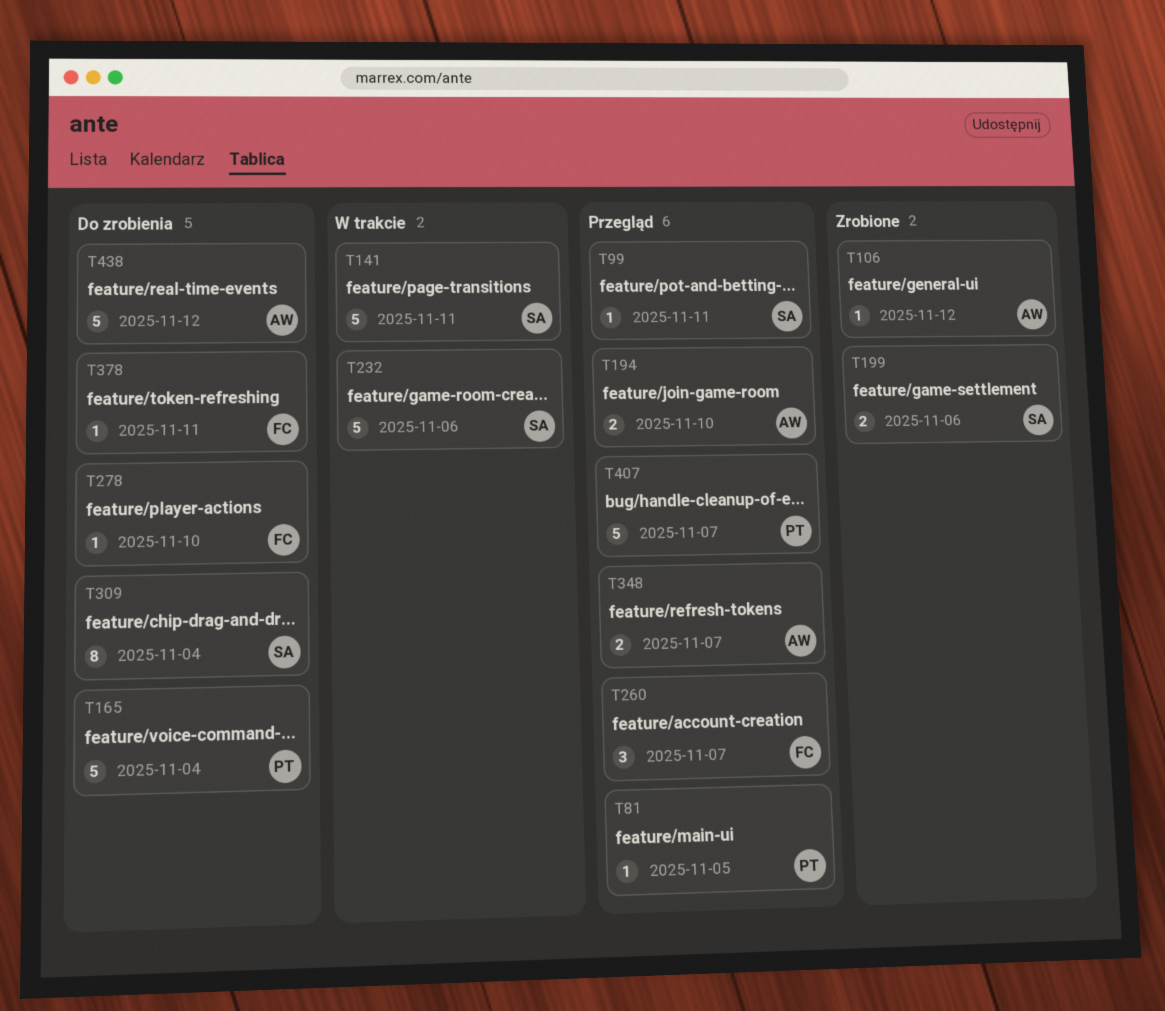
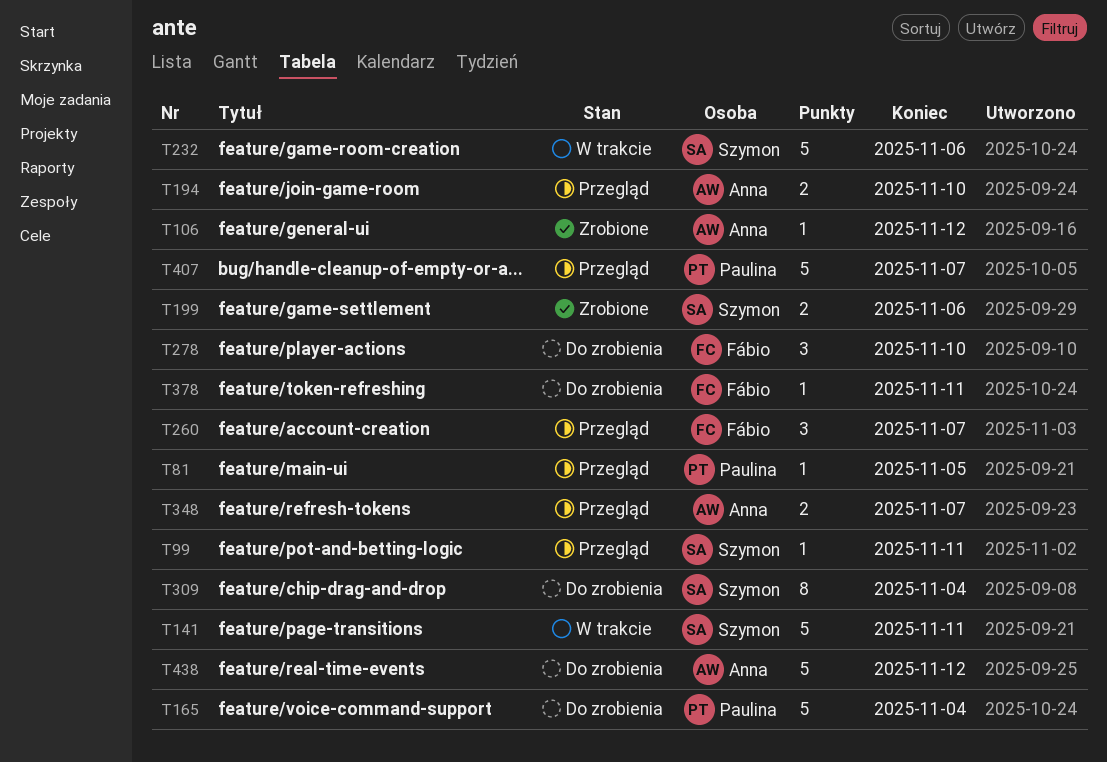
T278, estimate: 1 -> 3

